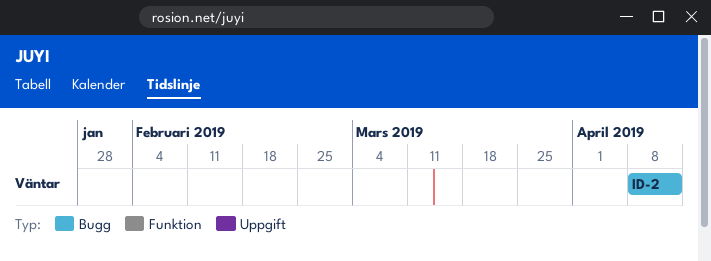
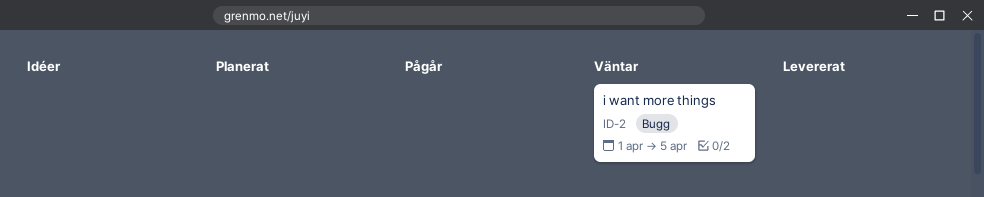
ID-2, start: Apr 8 -> Apr 1
ID-2, due: Apr 12 -> Apr 5

